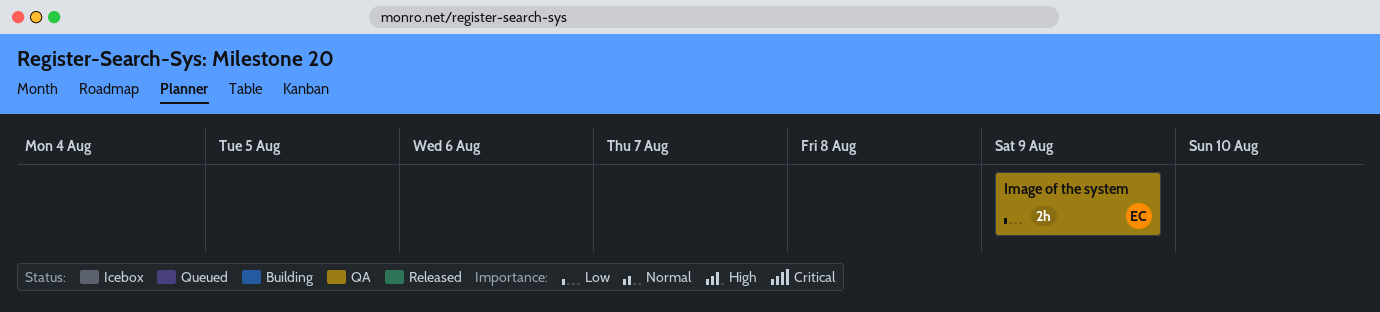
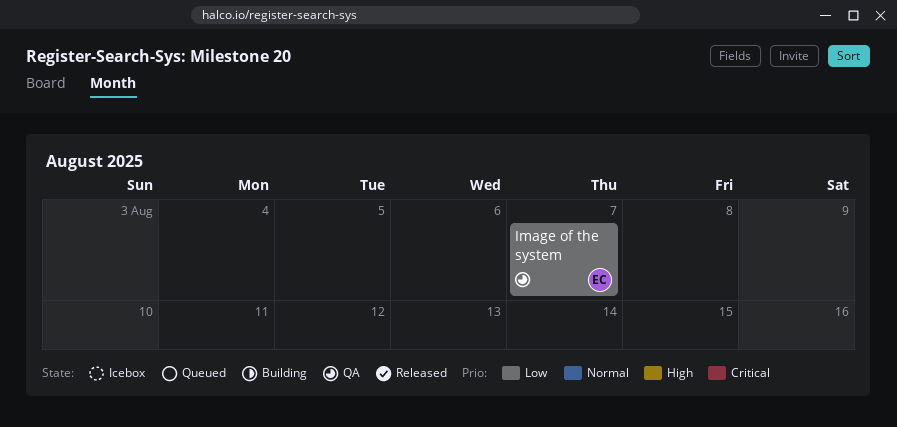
Image of the system, due: Aug 9 -> Aug 7

